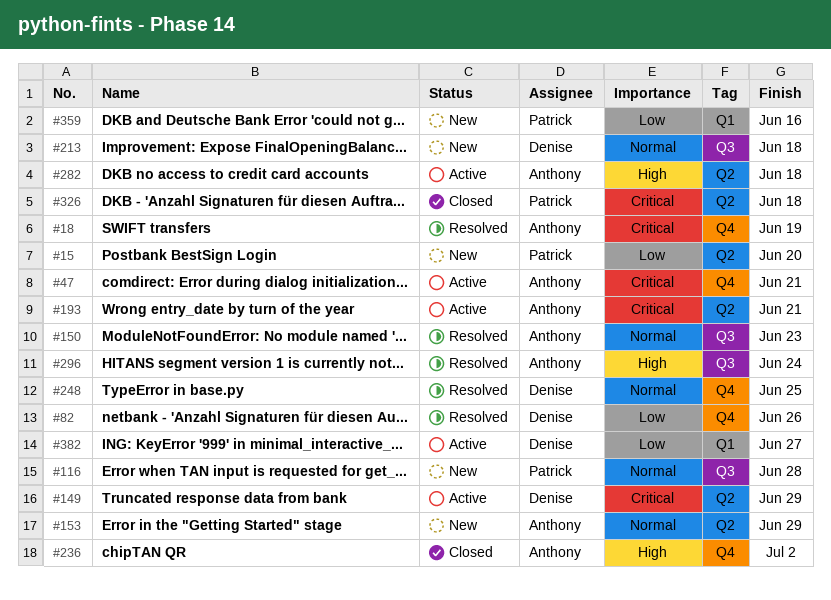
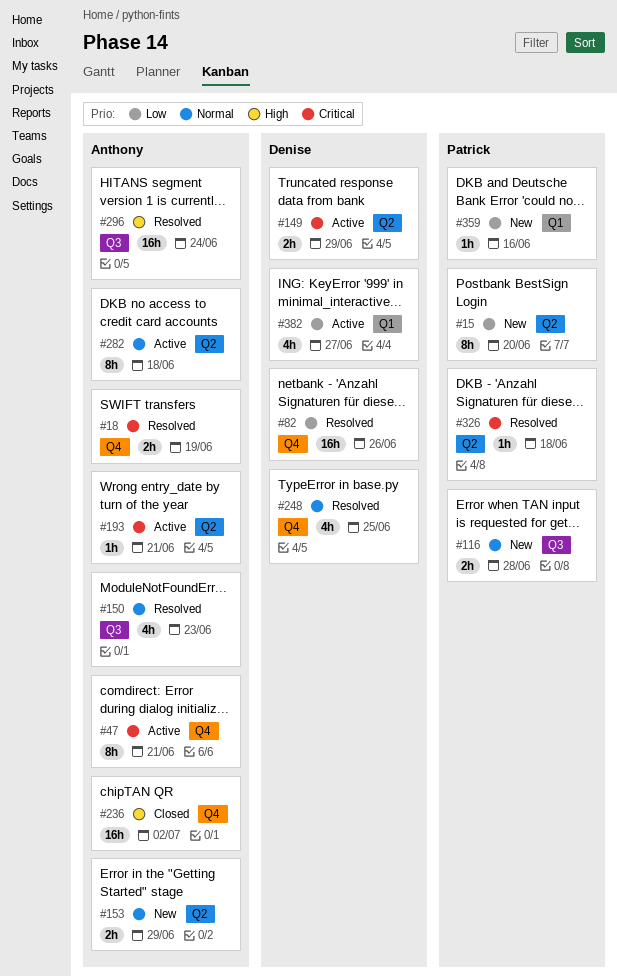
#213: present -> none
#282, priority: High -> Normal
#326, status: Closed -> Resolved

